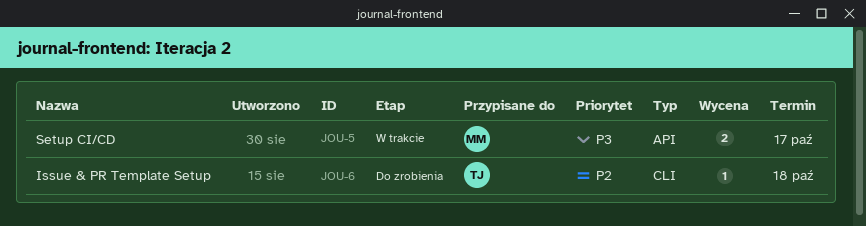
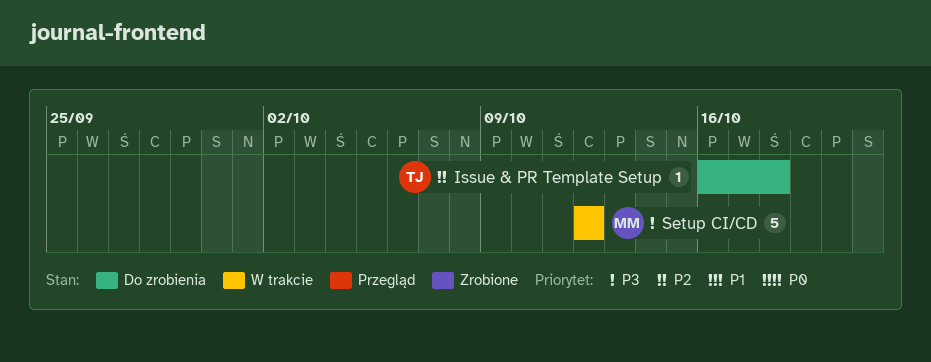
Setup CI/CD, estimate: 2 -> 5
Setup CI/CD, due: Oct 17 -> Oct 12

